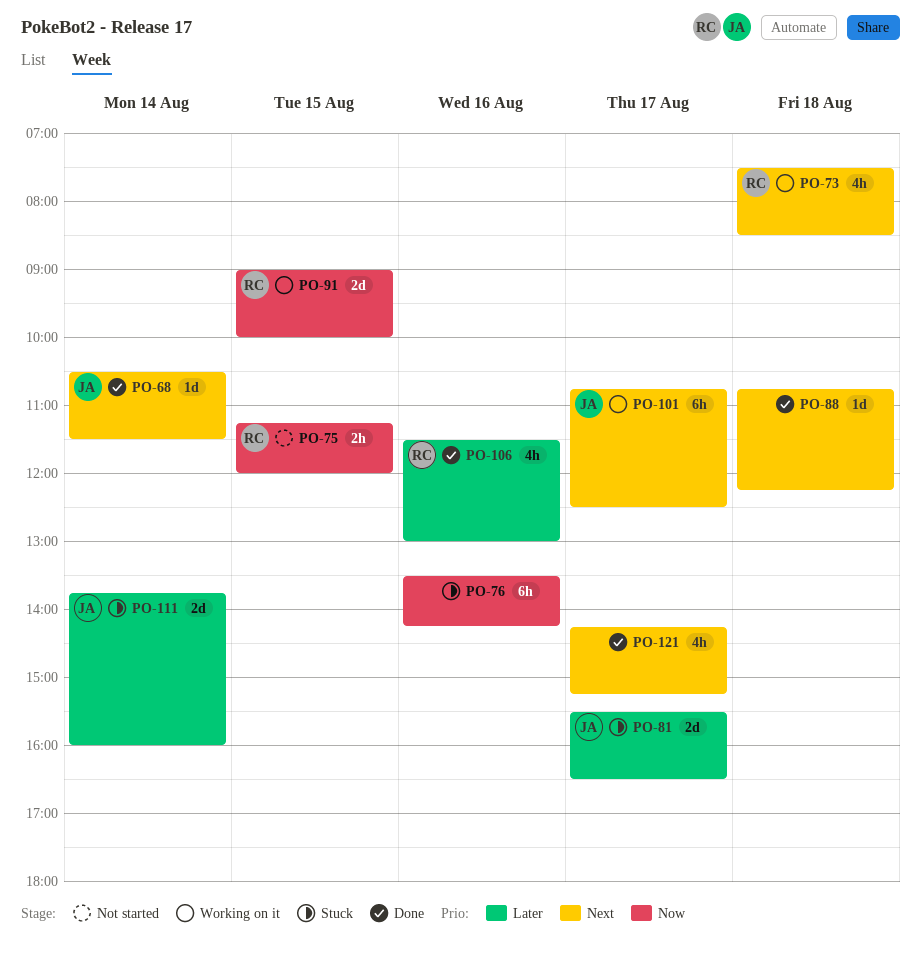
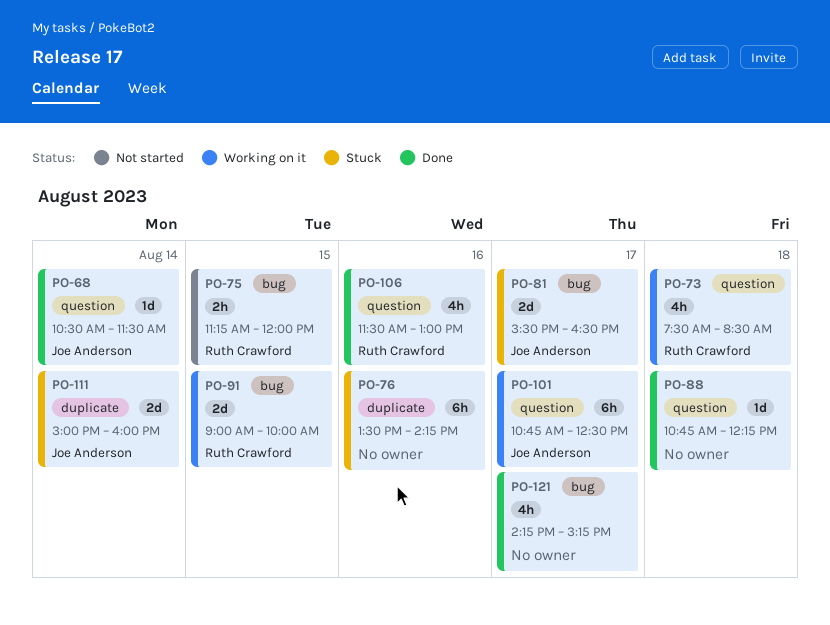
PO-111, begins: 13:45 -> 15:00

